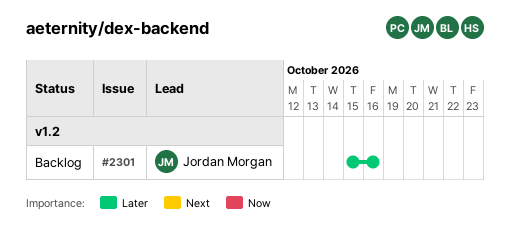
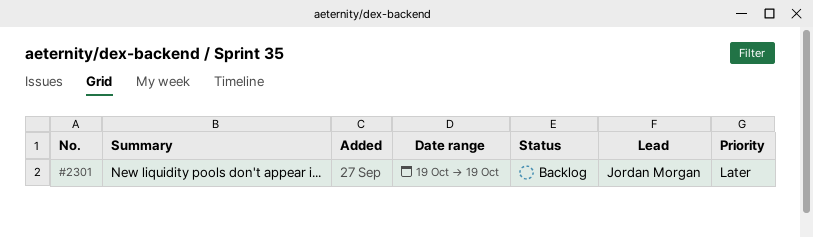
#2301, start: Oct 15 -> Oct 19
#2301, due: Oct 16 -> Oct 19

